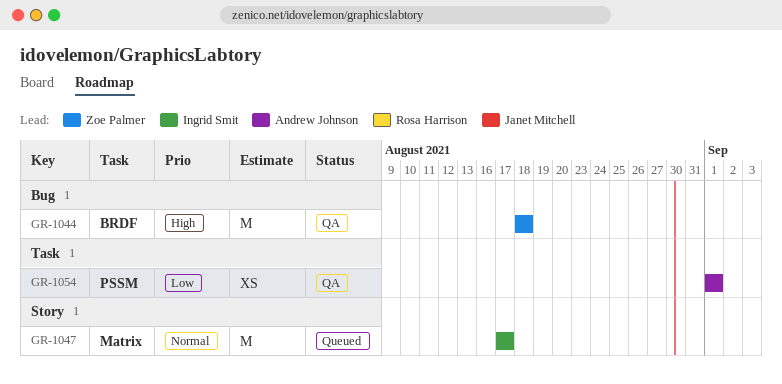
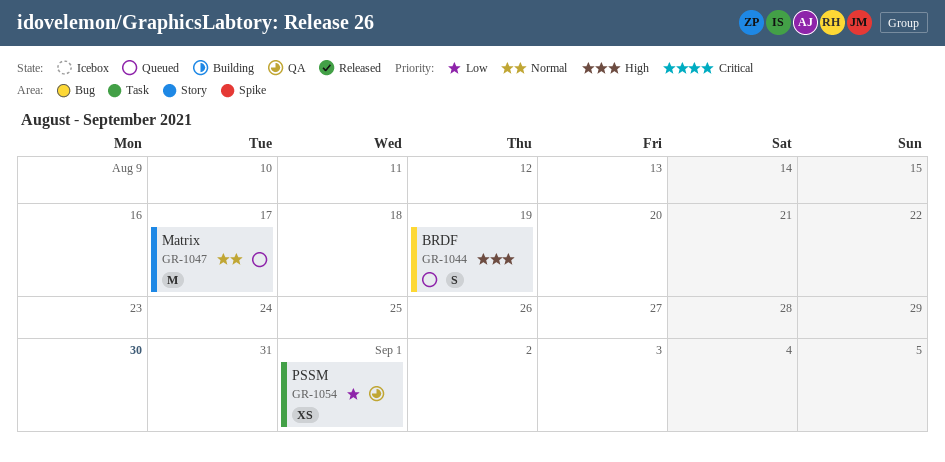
GR-1044, status: QA -> Queued
GR-1044, estimate: M -> S
GR-1044, due: Aug 18 -> Aug 19

